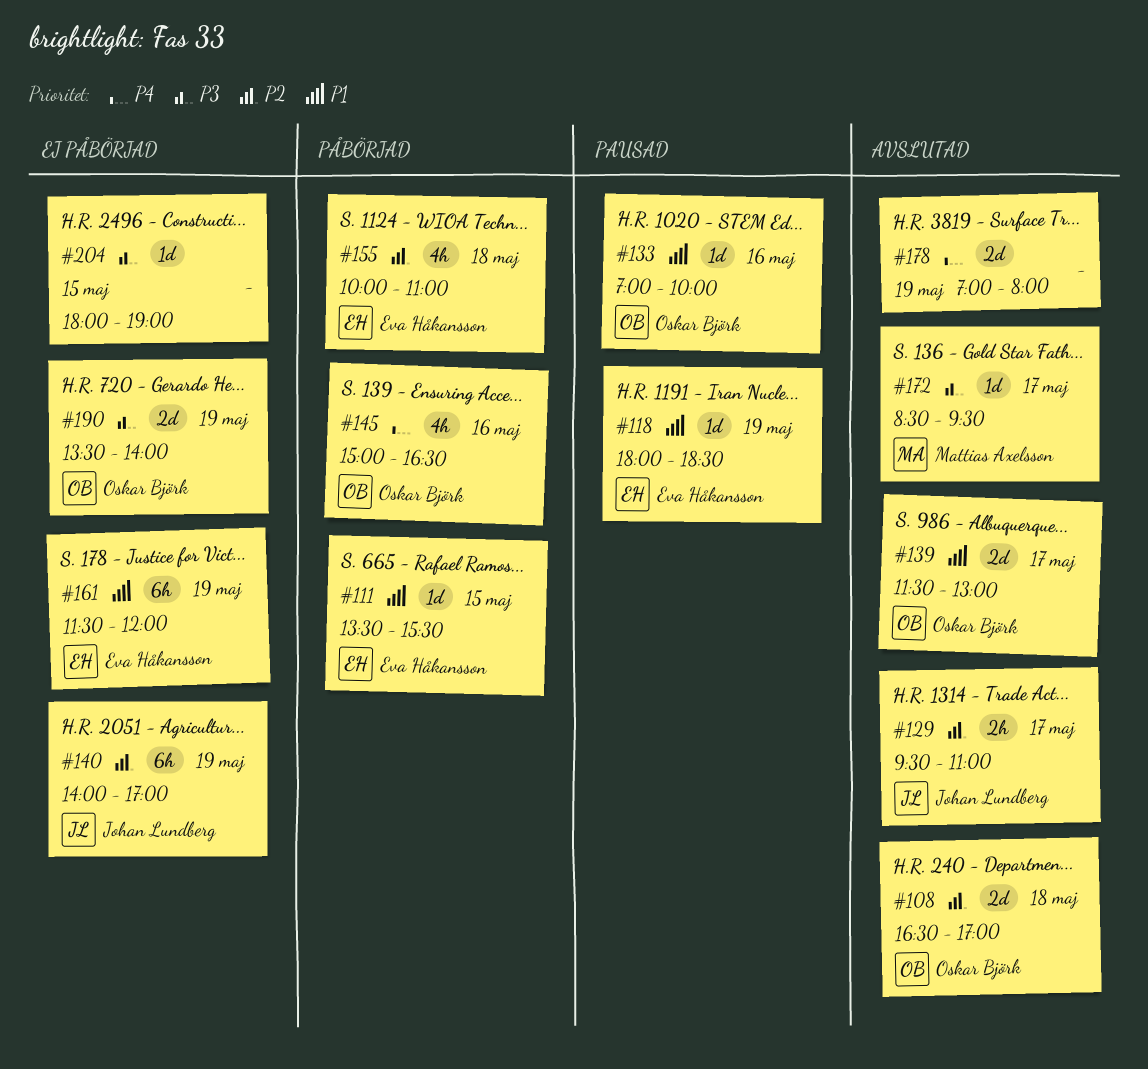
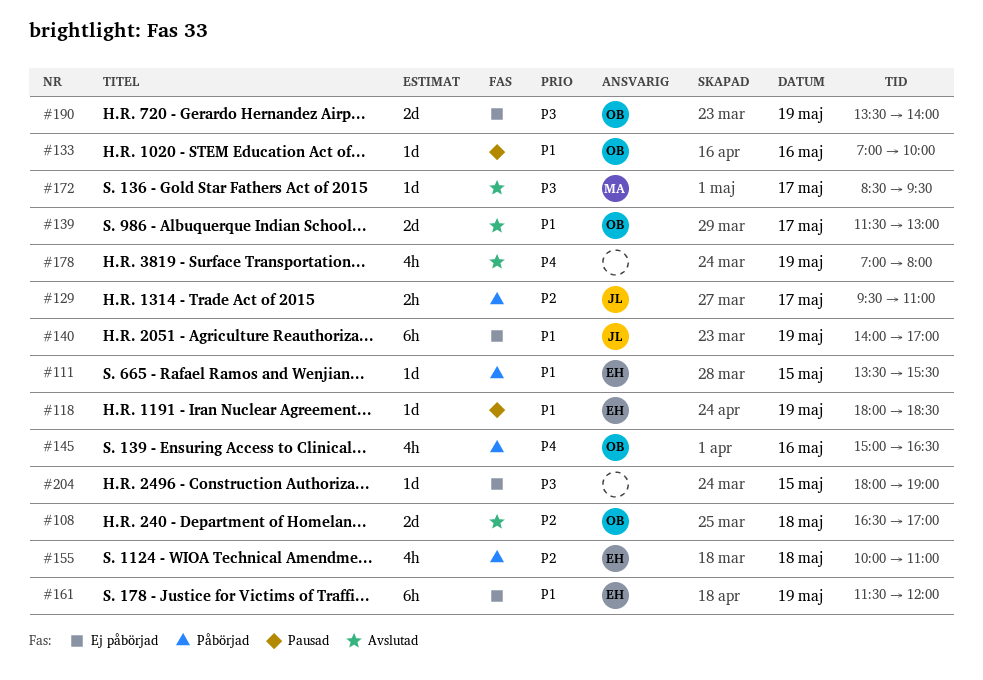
#129, status: Avslutad -> Påbörjad
#140, priority: P2 -> P1
#178, estimate: 2d -> 4h

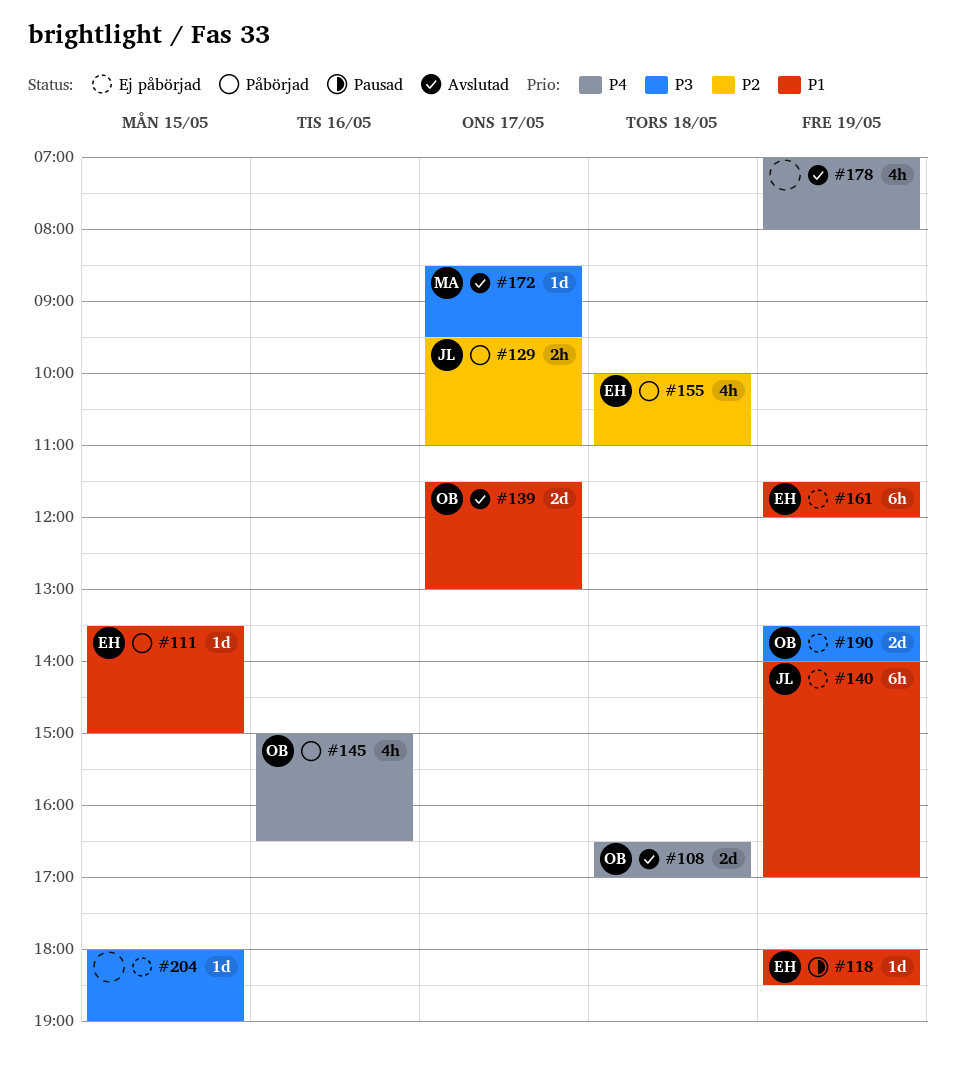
#108, priority: P2 -> P4
#111, ends: 15:30 -> 15:00
#133: present -> none

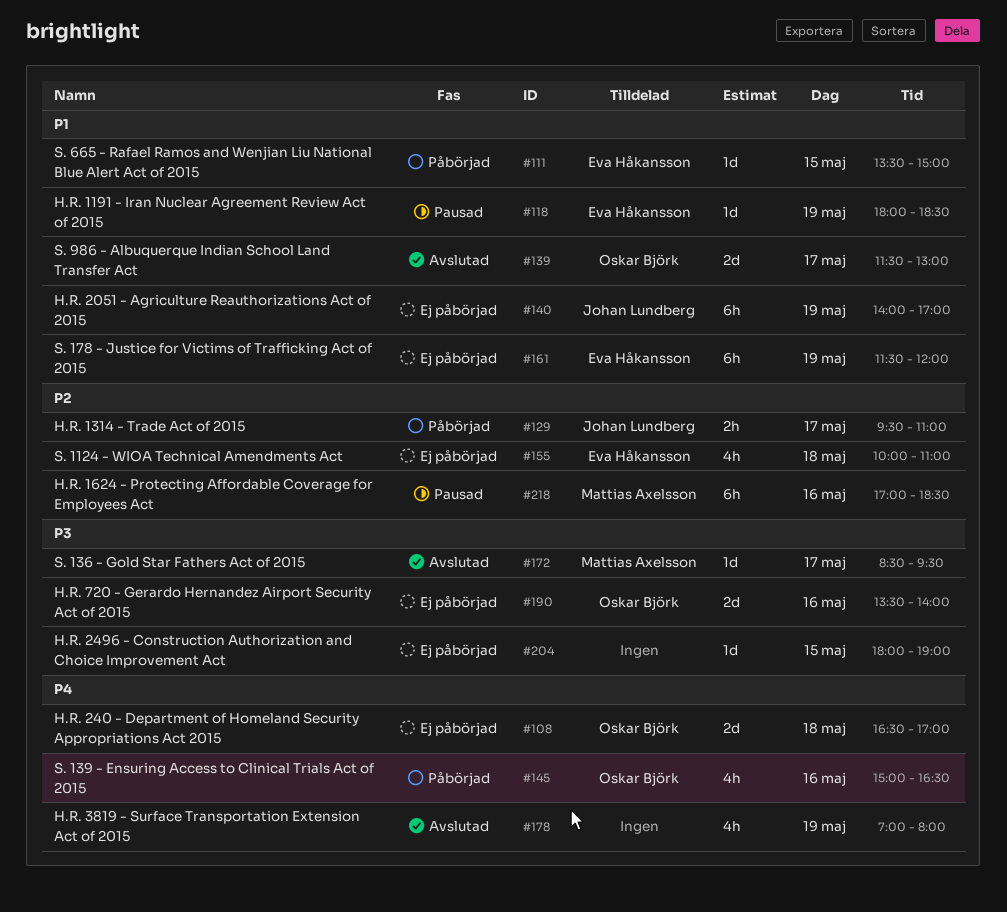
#108, status: Avslutad -> Ej påbörjad
#155, status: Påbörjad -> Ej påbörjad
#190, day: May 19 -> May 16
#218: none -> present

